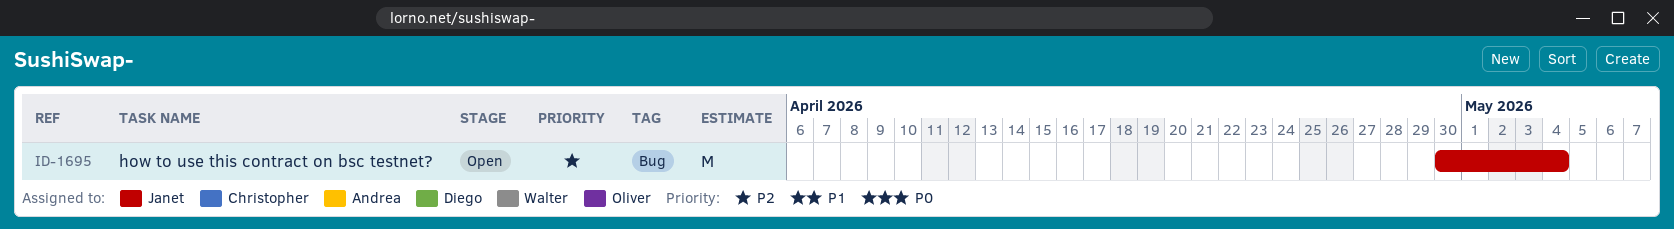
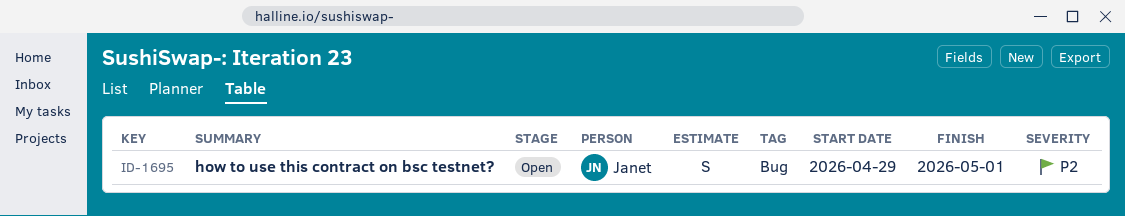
ID-1695, estimate: M -> S
ID-1695, start: Apr 30 -> Apr 29
ID-1695, due: May 4 -> May 1

